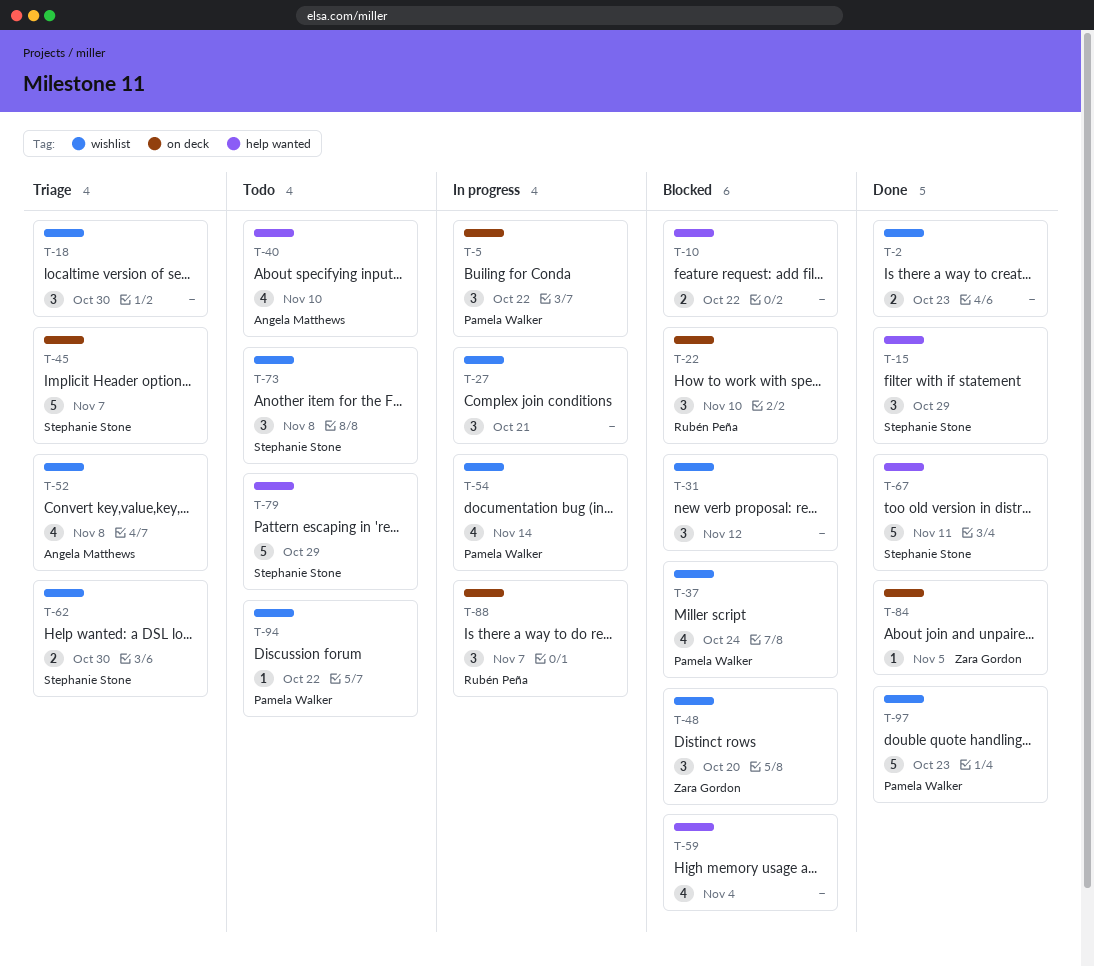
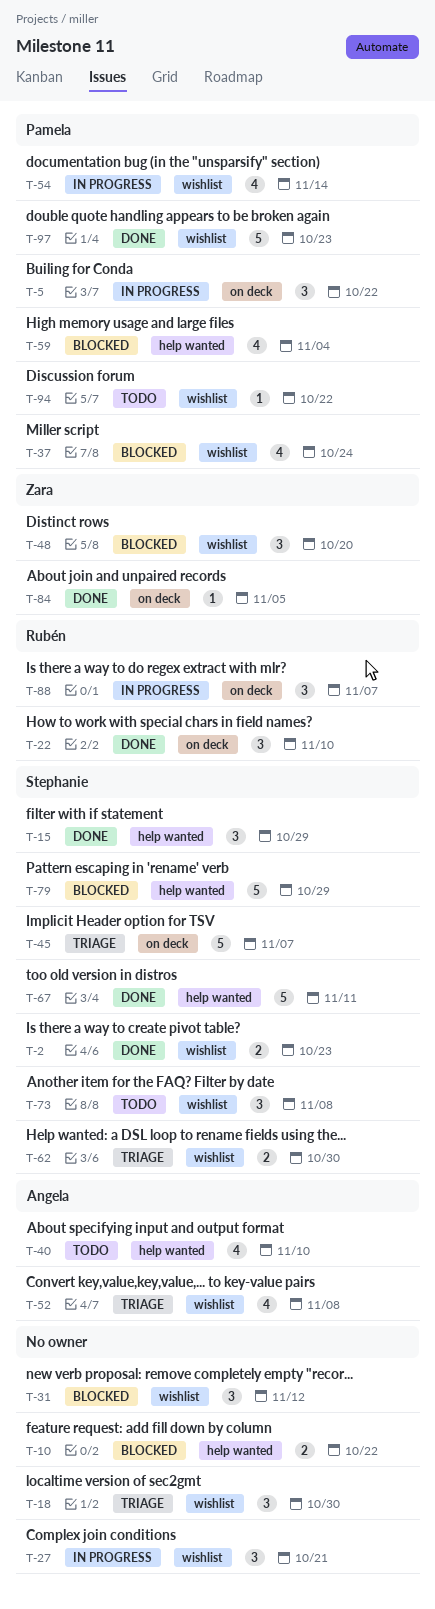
T-2, owner: none -> Stephanie Stone
T-22, status: Blocked -> Done
T-59, owner: none -> Pamela Walker
T-79, status: Todo -> Blocked

